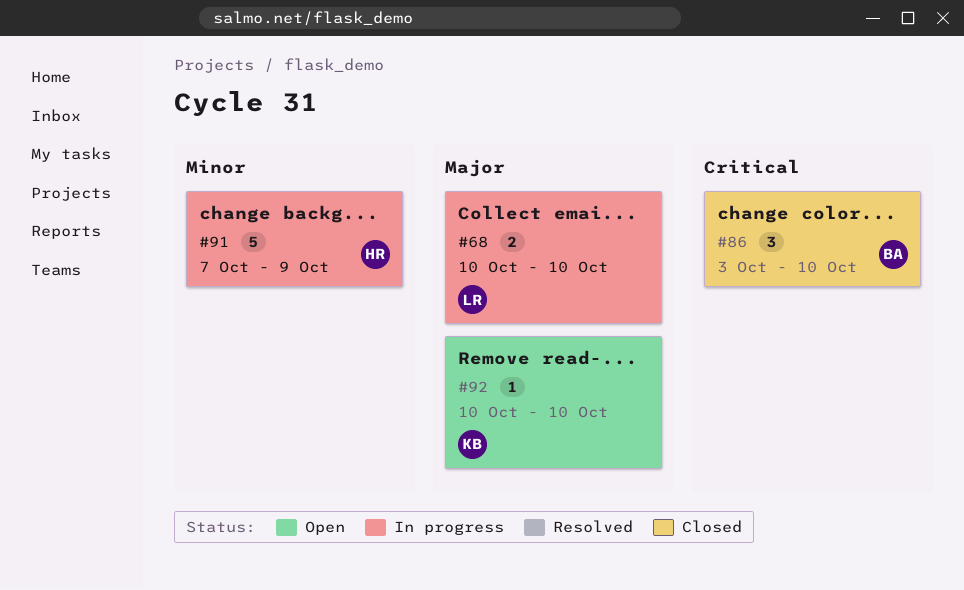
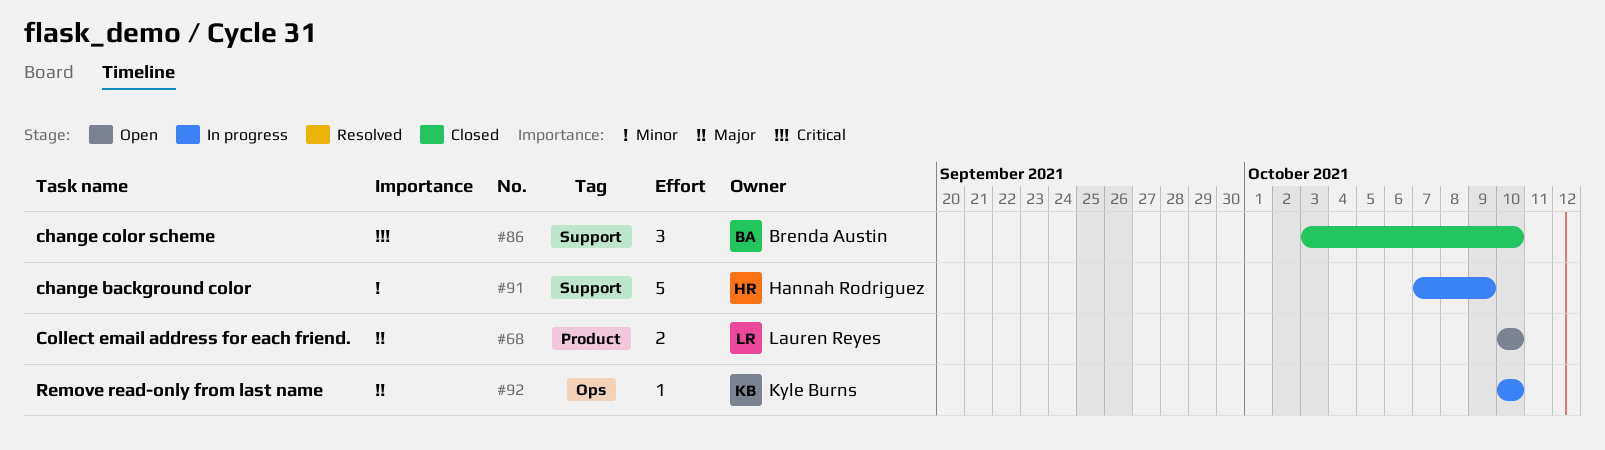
#68, status: In progress -> Open
#92, status: Open -> In progress

